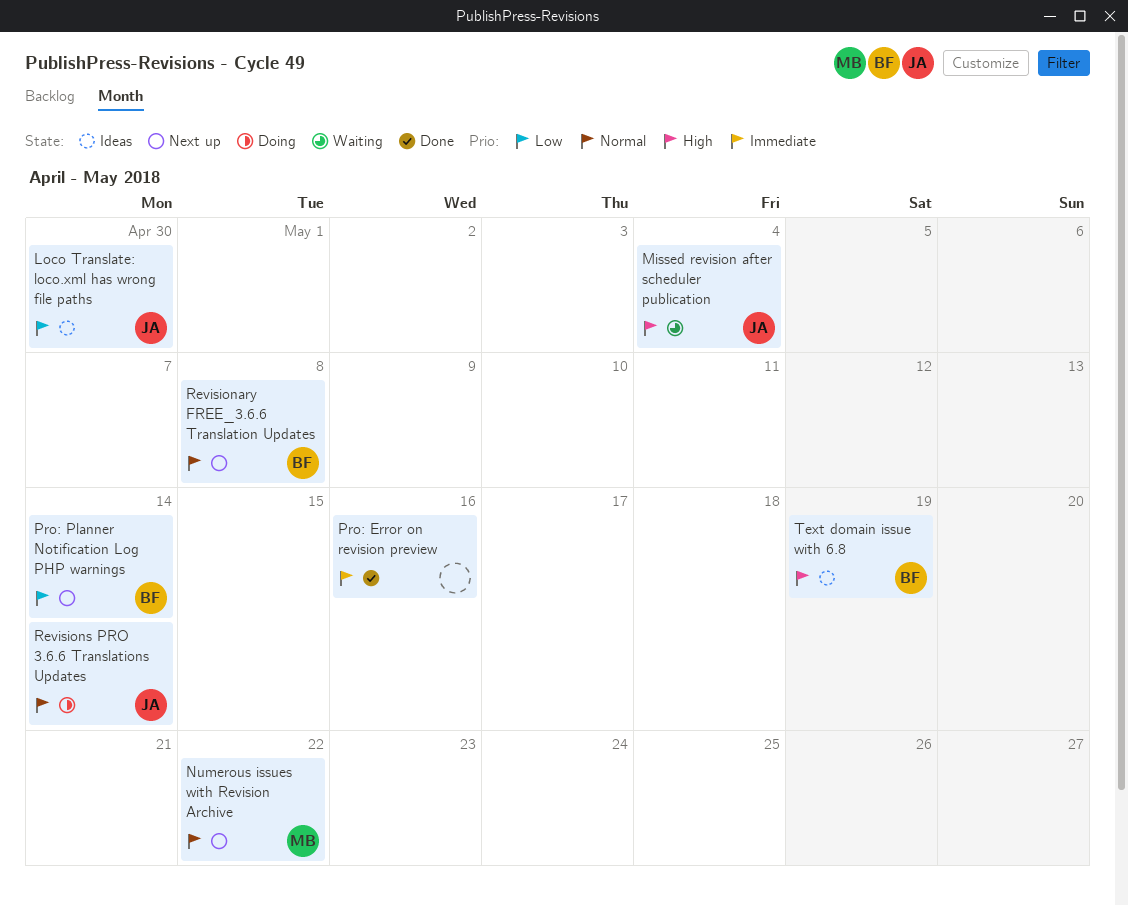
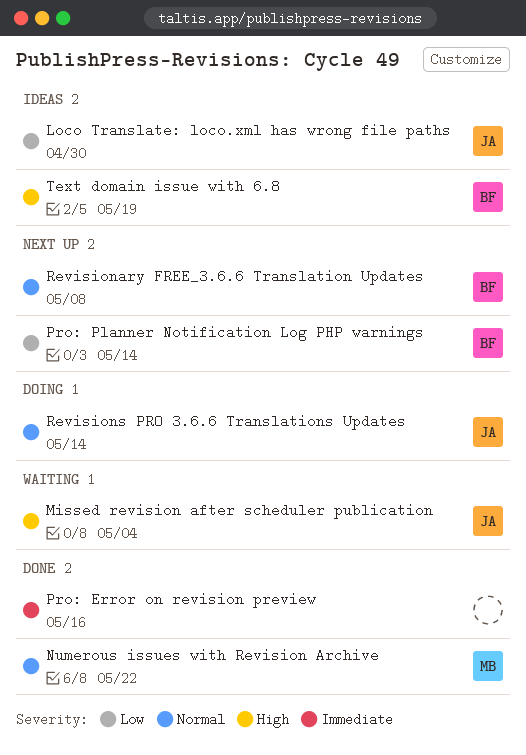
Numerous issues with Revision Archive, status: Next up -> Done

